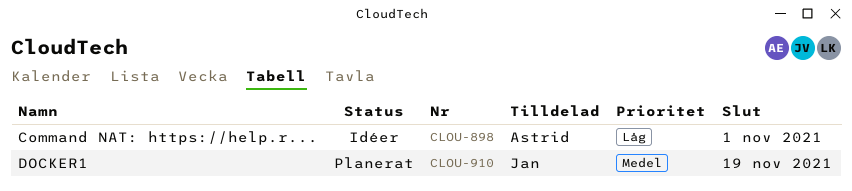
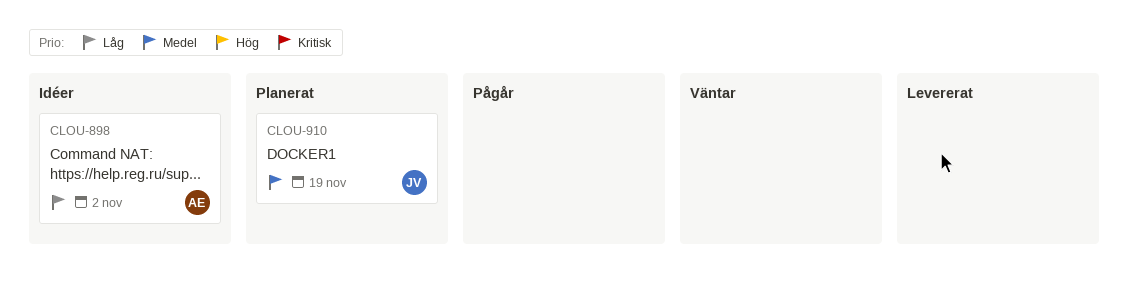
CLOU-898, due: Nov 1 -> Nov 2

